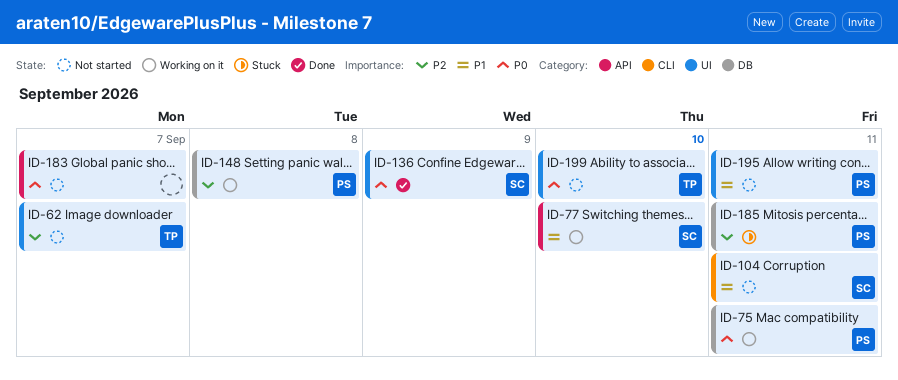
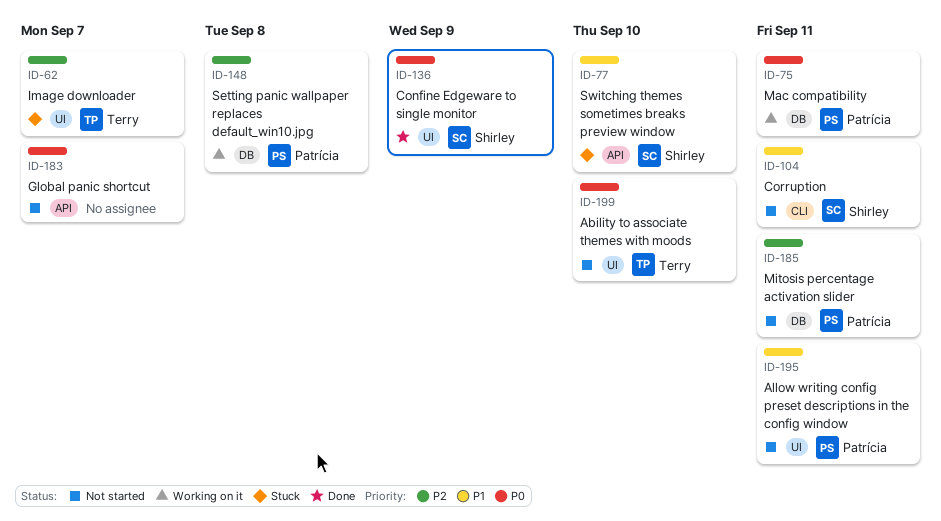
ID-62, status: Not started -> Stuck
ID-77, status: Working on it -> Stuck
ID-185, status: Stuck -> Not started

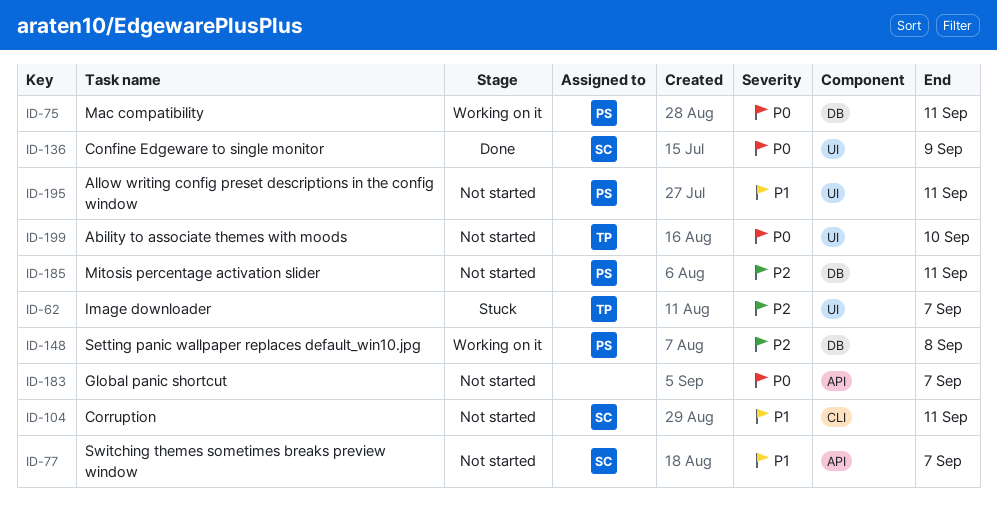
ID-77, status: Stuck -> Not started
ID-77, due: Sep 10 -> Sep 7

